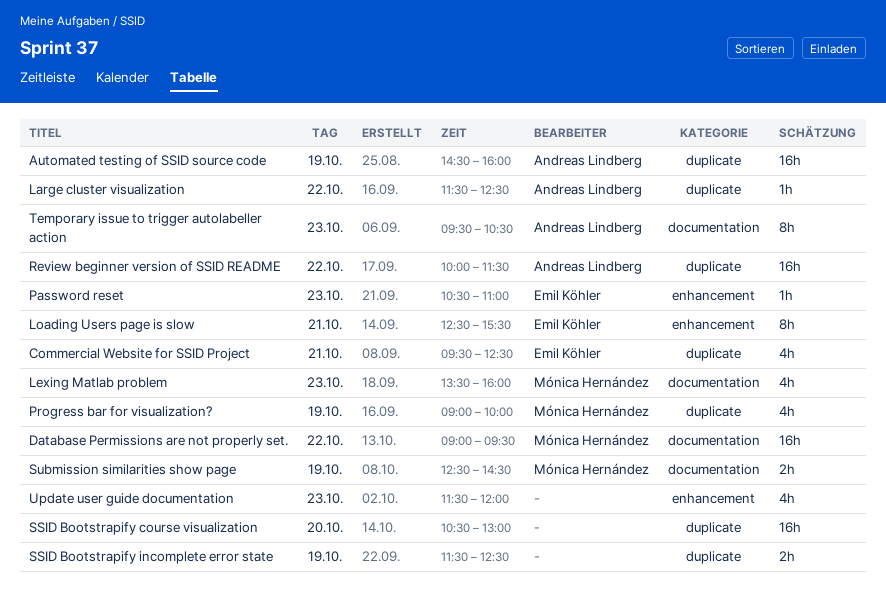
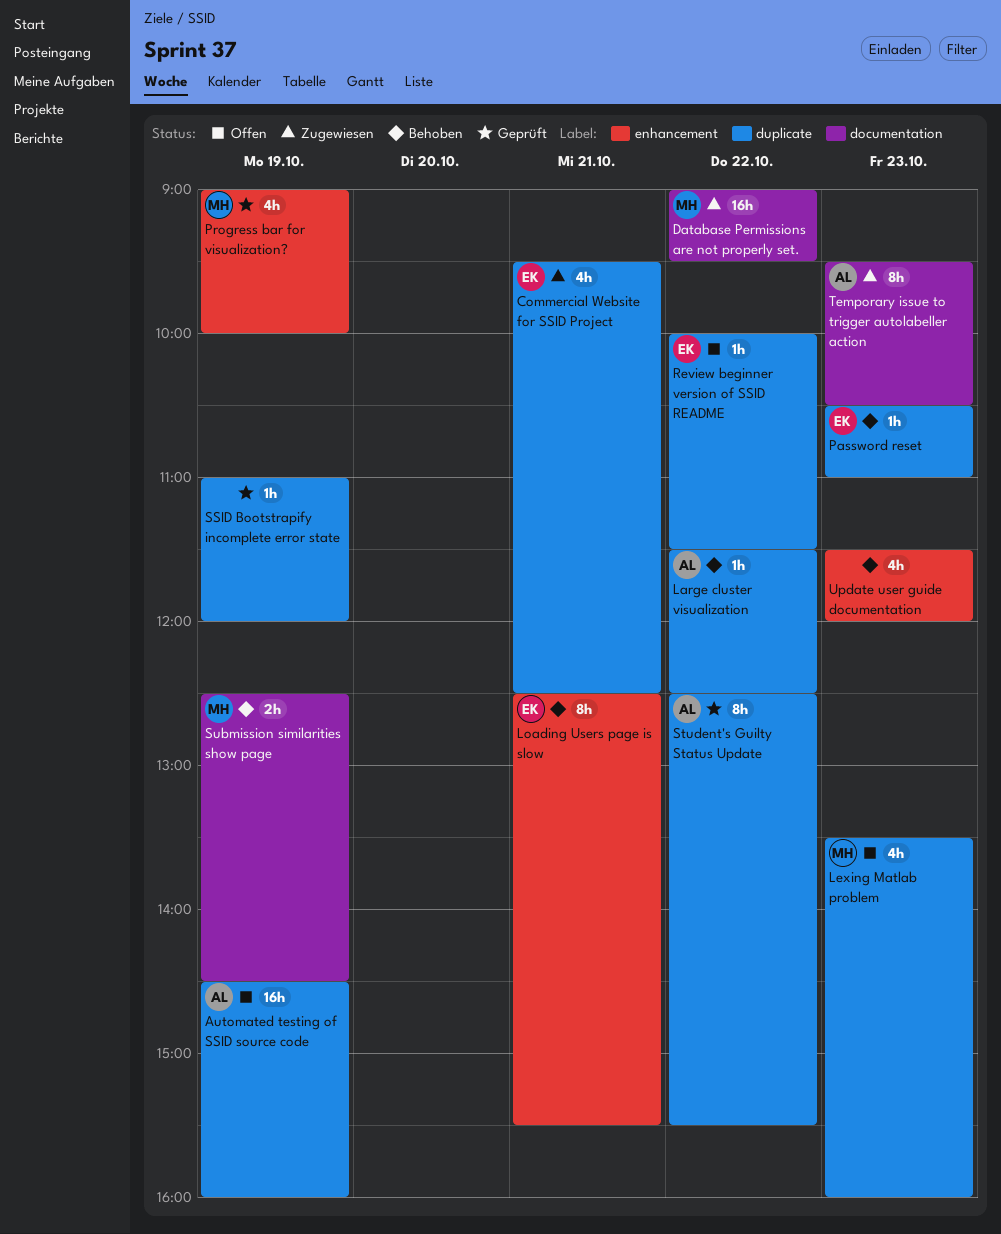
Lexing Matlab problem, label: documentation -> duplicate
Password reset, label: enhancement -> duplicate
Progress bar for visualization?, label: duplicate -> enhancement
Review beginner version of SSID README, owner: Andreas Lindberg -> Emil Köhler
Review beginner version of SSID README, estimate: 16h -> 1h
SSID Bootstrapify course visualization: present -> none
SSID Bootstrapify incomplete error state, estimate: 2h -> 1h
SSID Bootstrapify incomplete error state, begins: 11:30 -> 11:00
SSID Bootstrapify incomplete error state, ends: 12:30 -> 12:00
Student's Guilty Status Update: none -> present

